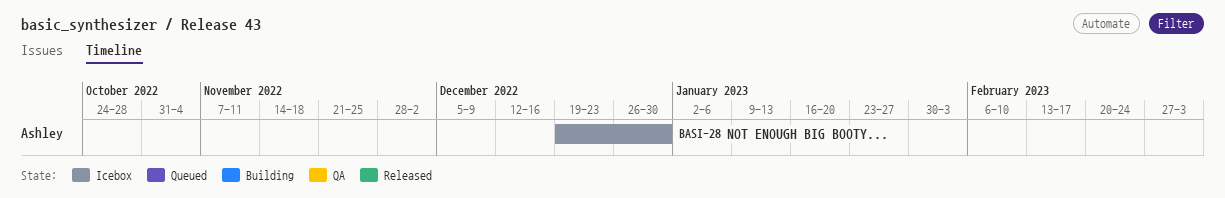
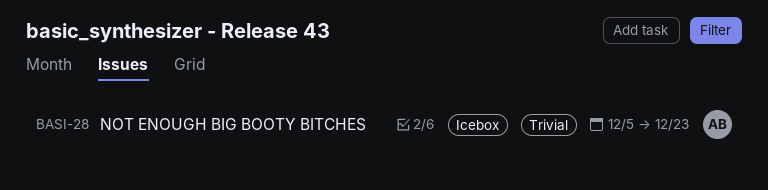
BASI-28, start: Dec 19 -> Dec 5
BASI-28, due: Dec 30 -> Dec 23

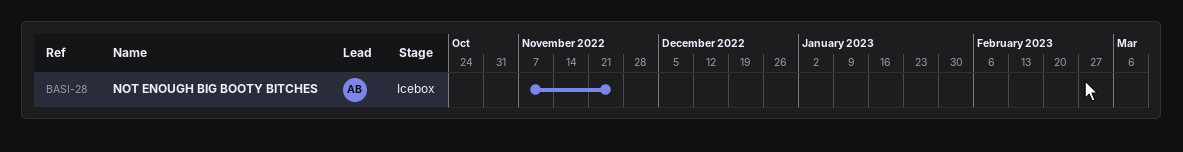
BASI-28, start: Dec 5 -> Nov 7
BASI-28, due: Dec 23 -> Nov 25

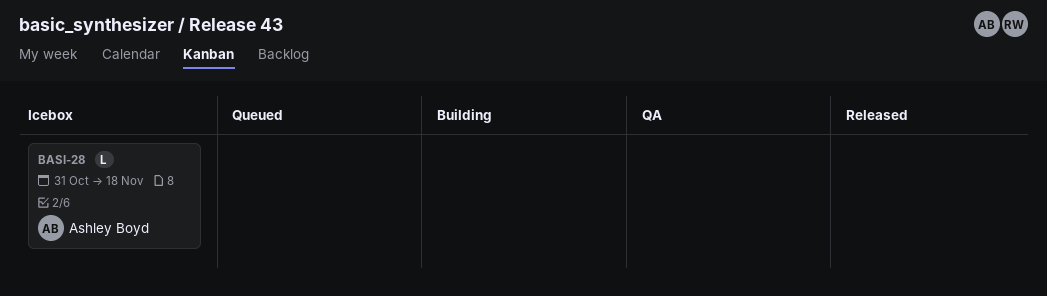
BASI-28, start: Nov 7 -> Oct 31
BASI-28, due: Nov 25 -> Nov 18

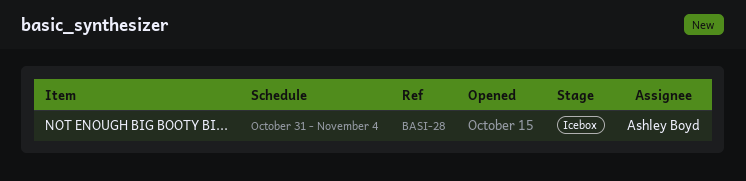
BASI-28, due: Nov 18 -> Nov 4

